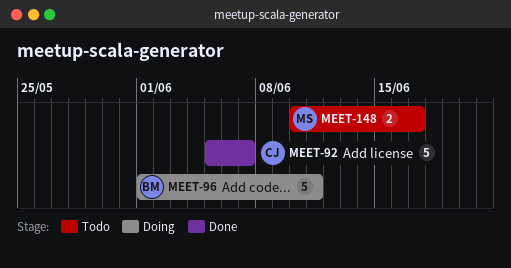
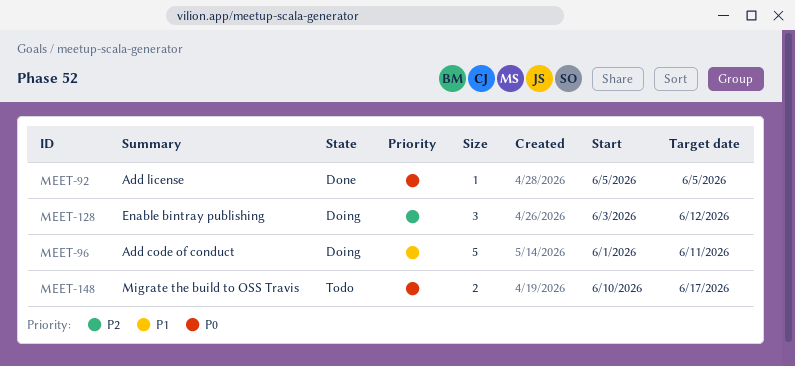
MEET-92, estimate: 5 -> 1
MEET-92, due: Jun 7 -> Jun 5
MEET-128: none -> present

